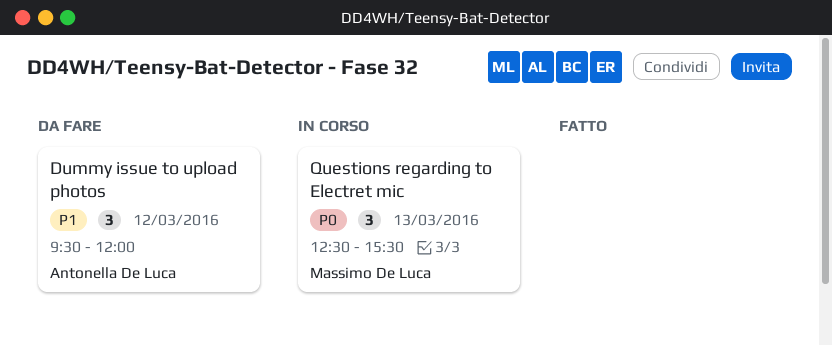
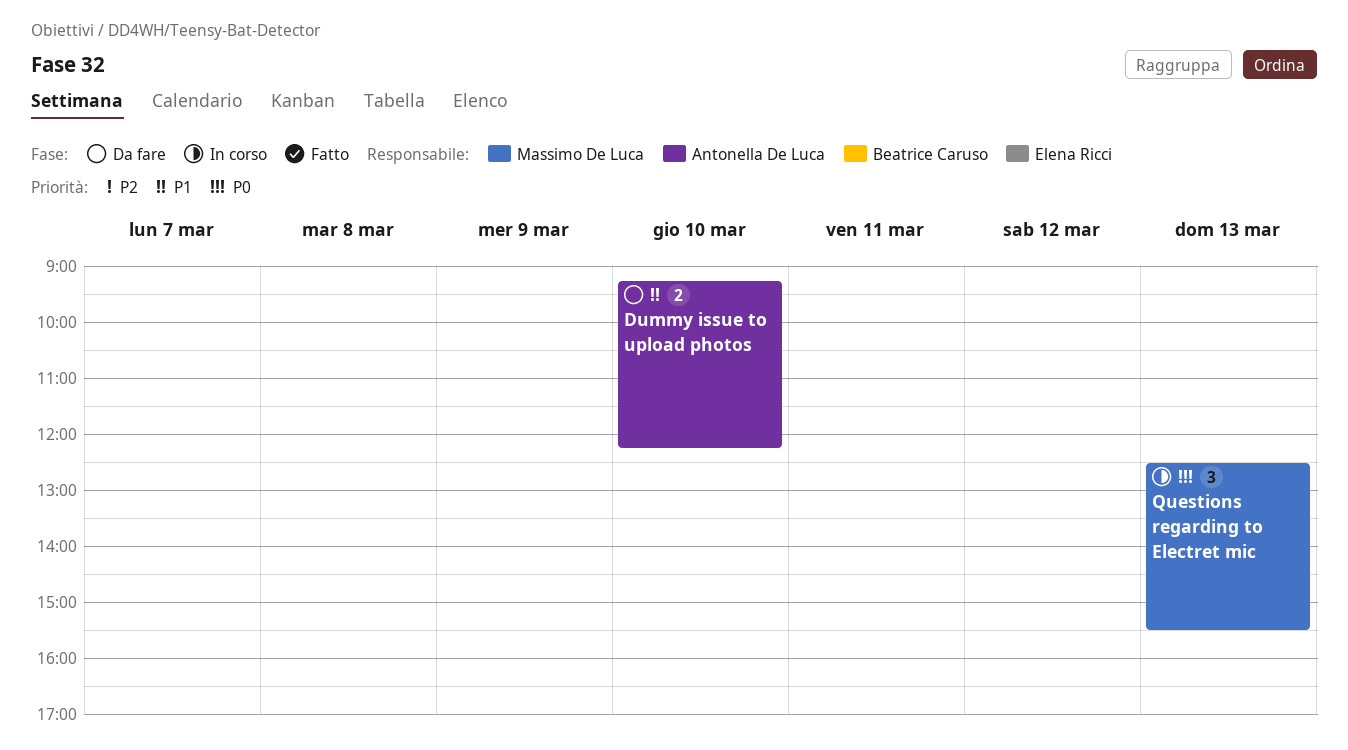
Dummy issue to upload photos, estimate: 3 -> 2
Dummy issue to upload photos, day: Mar 12 -> Mar 10
Dummy issue to upload photos, begins: 09:30 -> 09:15
Dummy issue to upload photos, ends: 12:00 -> 12:15

